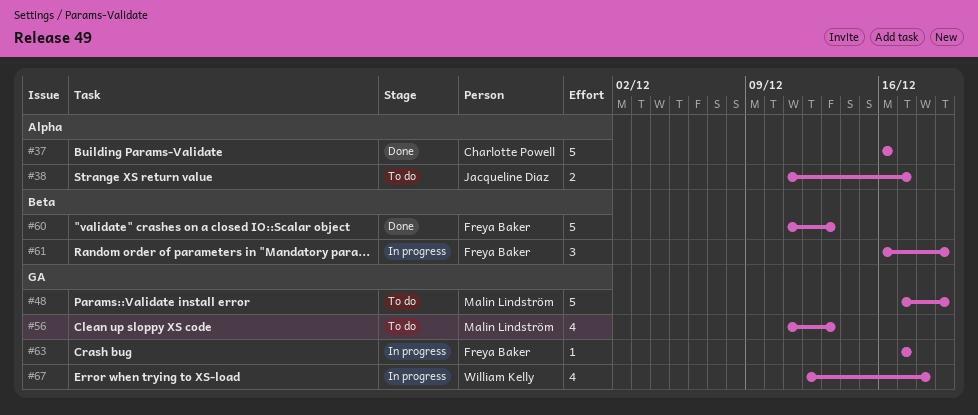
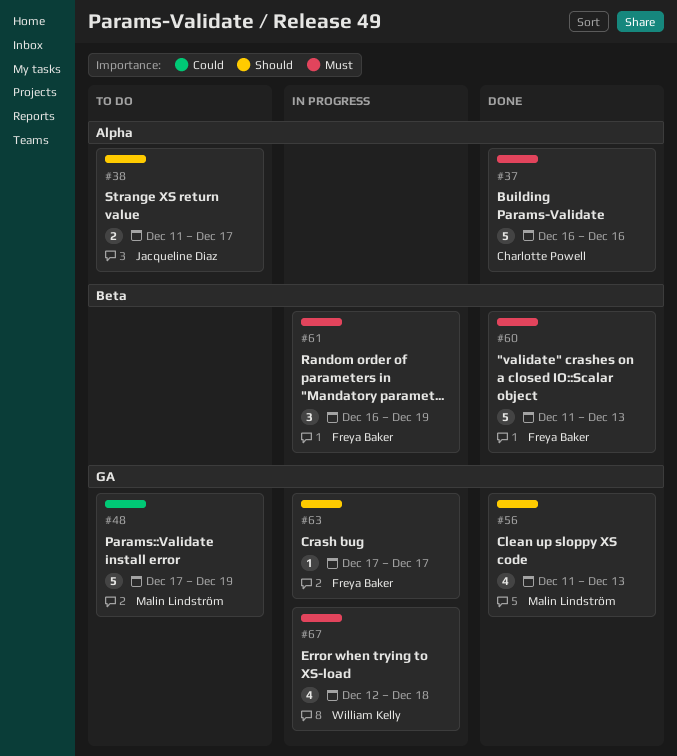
#56, status: To do -> Done

